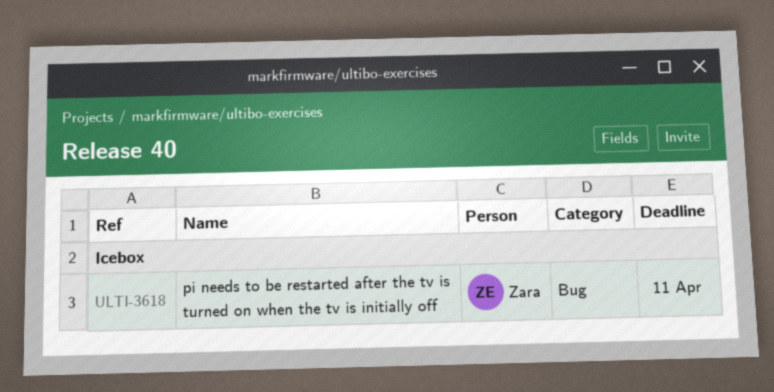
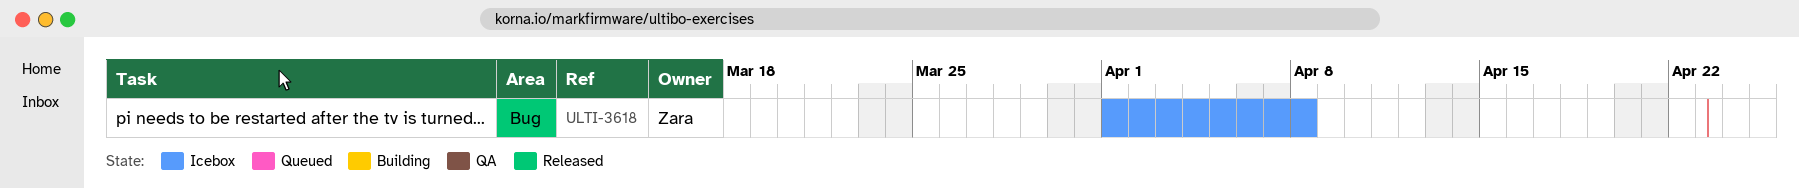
ULTI-3618, due: Apr 11 -> Apr 8

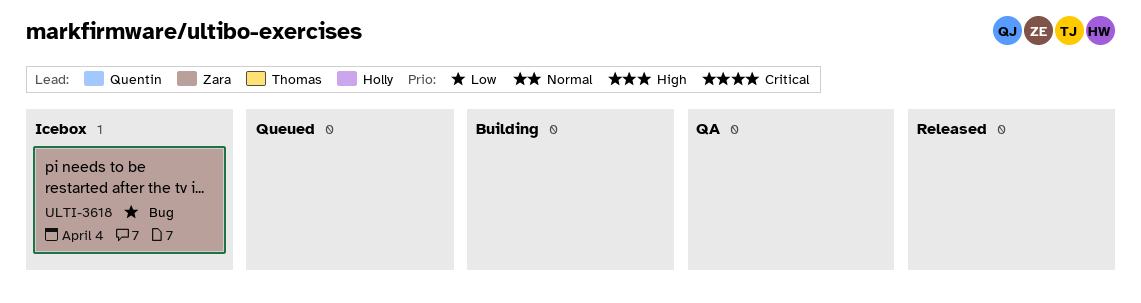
ULTI-3618, due: Apr 8 -> Apr 4

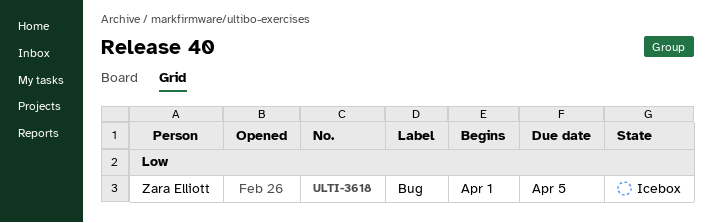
ULTI-3618, due: Apr 4 -> Apr 5

